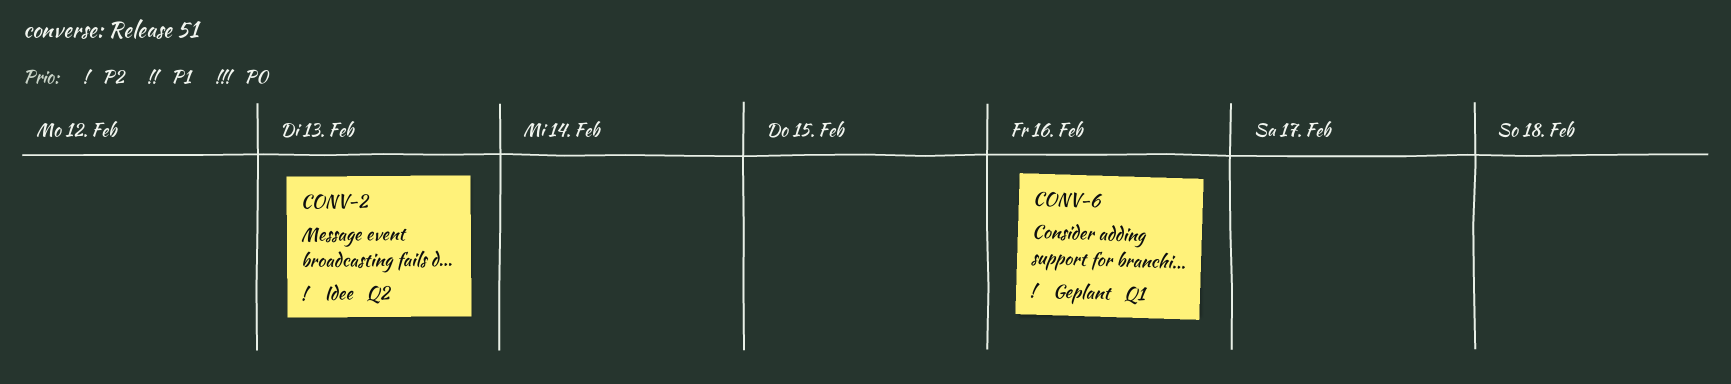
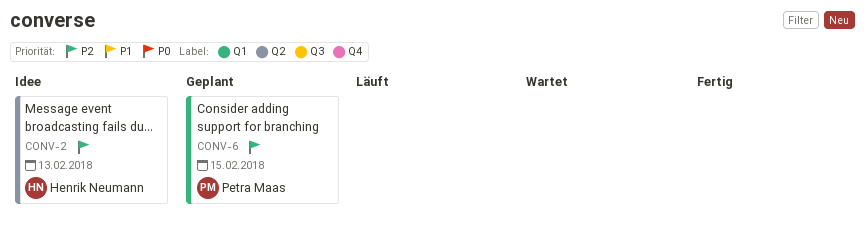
CONV-6, due: Feb 16 -> Feb 15

